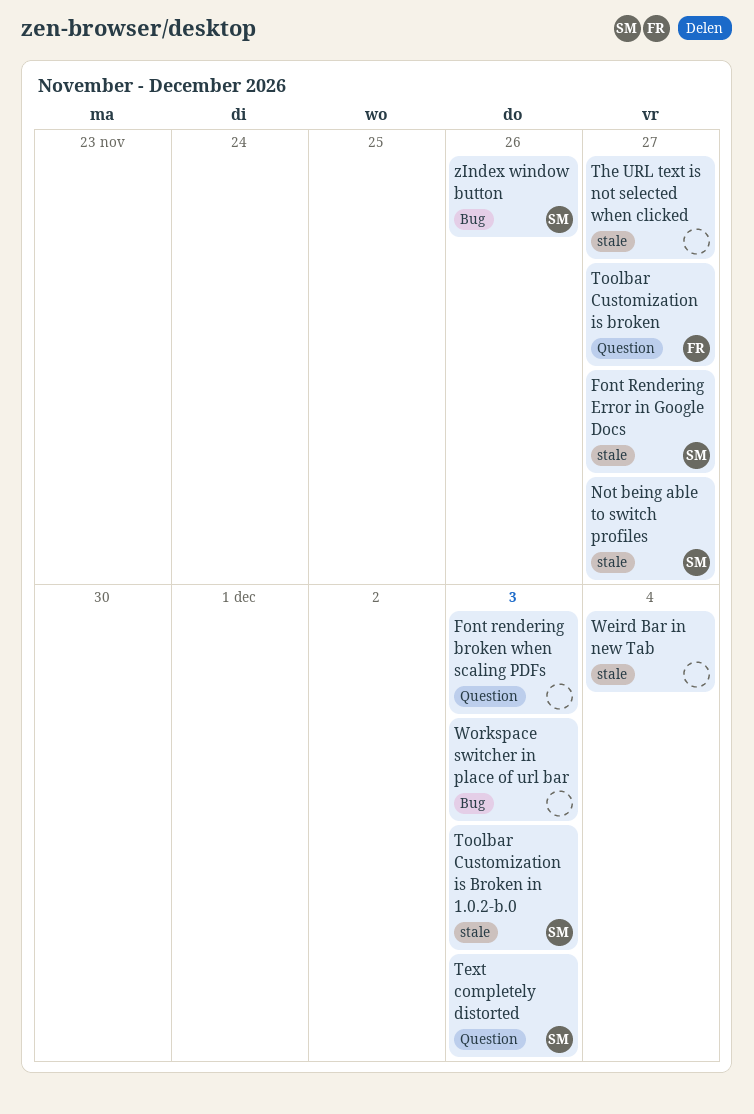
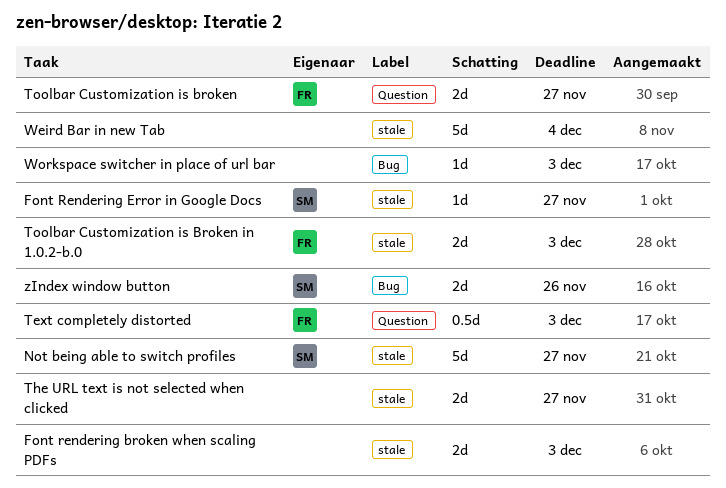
Font rendering broken when scaling PDFs, label: Question -> stale
Text completely distorted, owner: SM -> FR
Toolbar Customization is Broken in 1.0.2-b.0, owner: SM -> FR

